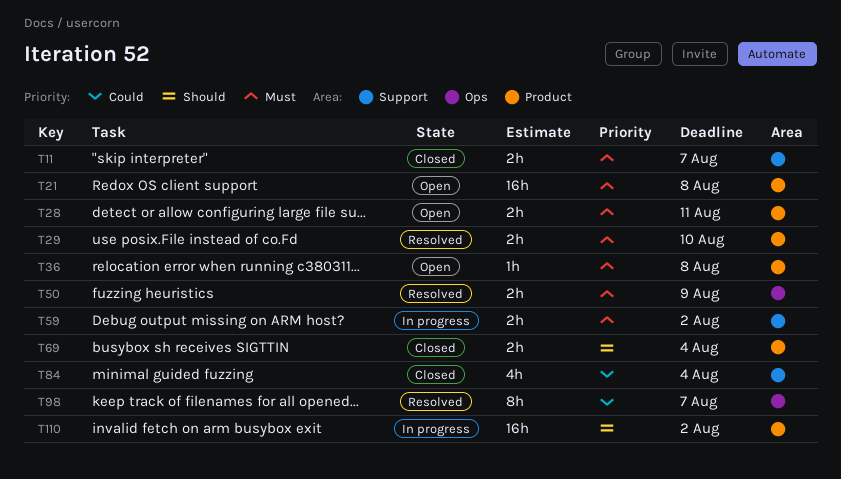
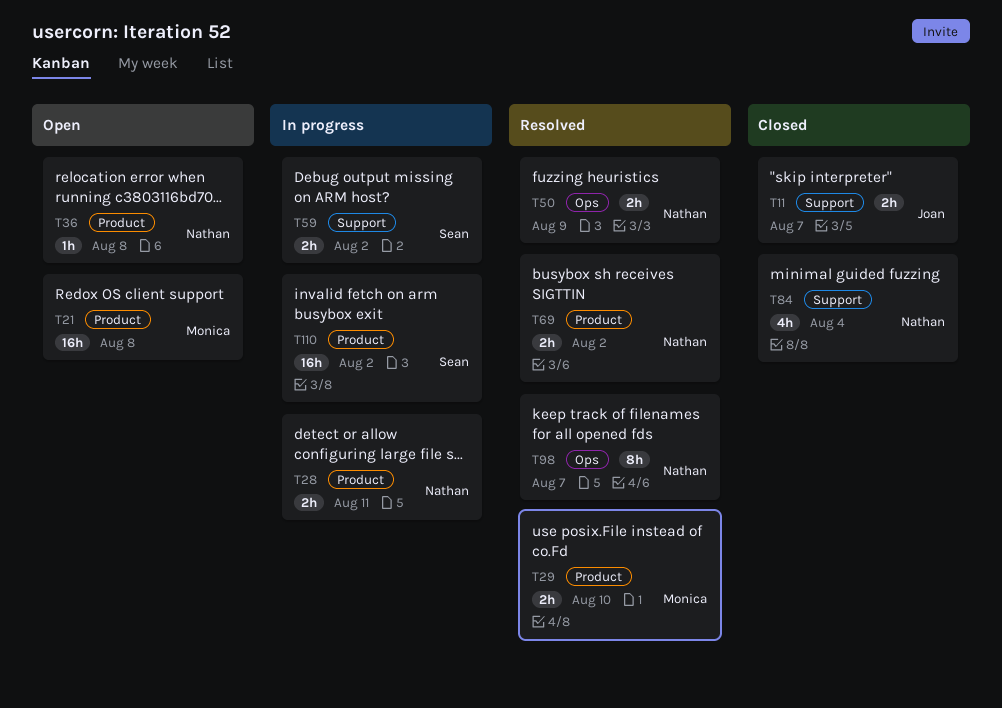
T28, status: Open -> In progress
T69, status: Closed -> Resolved
T69, due: Aug 4 -> Aug 2

